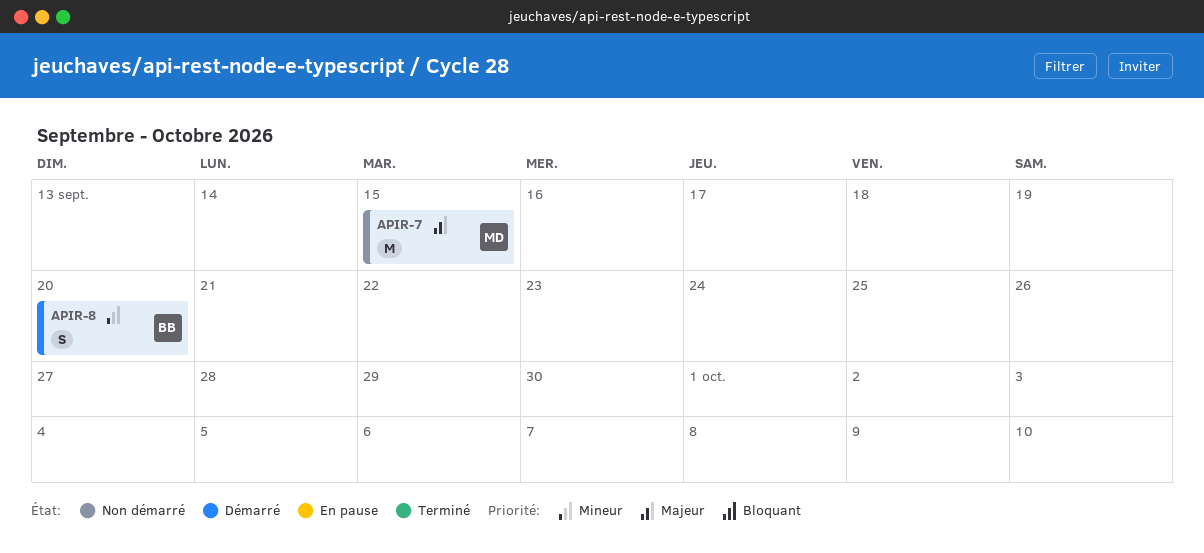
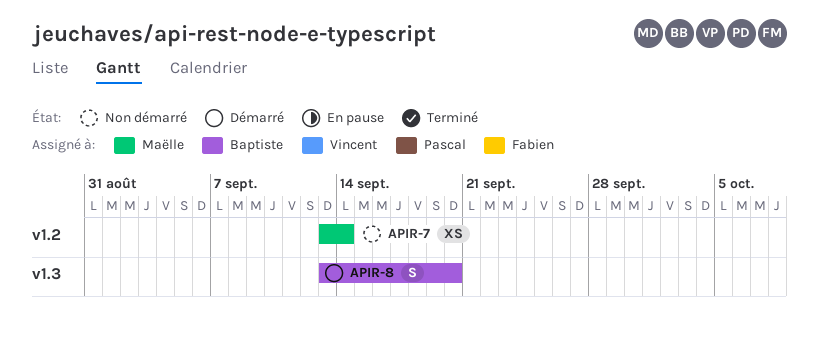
APIR-7, estimate: M -> XS
APIR-7, due: Sep 15 -> Sep 14

